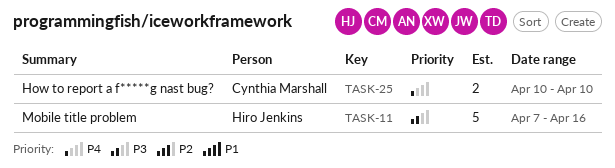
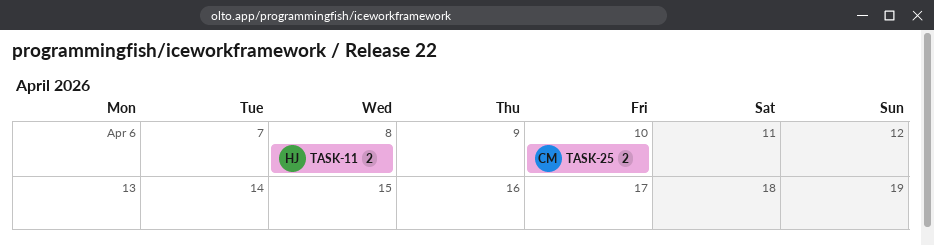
TASK-11, estimate: 5 -> 2
TASK-11, start: Apr 7 -> Apr 8
TASK-11, due: Apr 16 -> Apr 8

